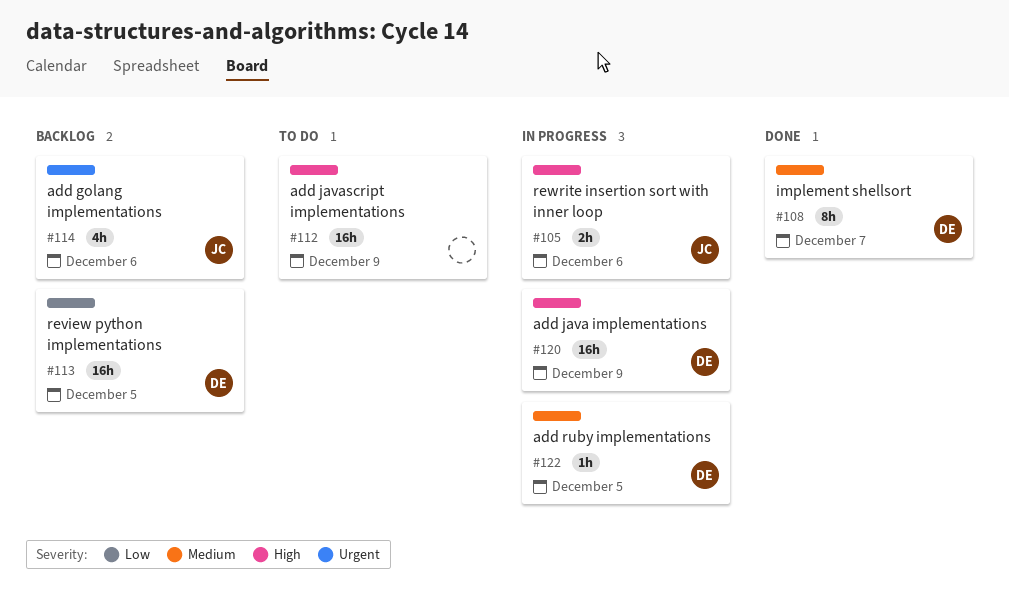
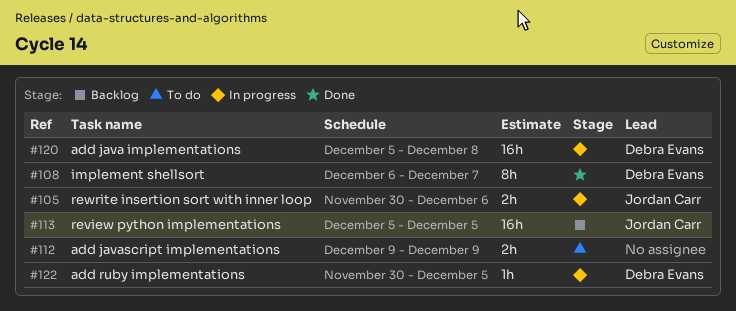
#112, estimate: 16h -> 2h
#113, owner: Debra Evans -> Jordan Carr
#114: present -> none
#120, due: Dec 9 -> Dec 8

